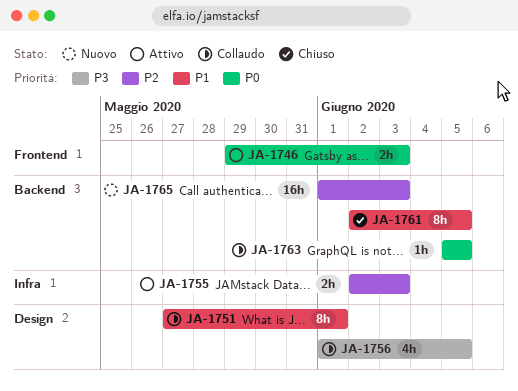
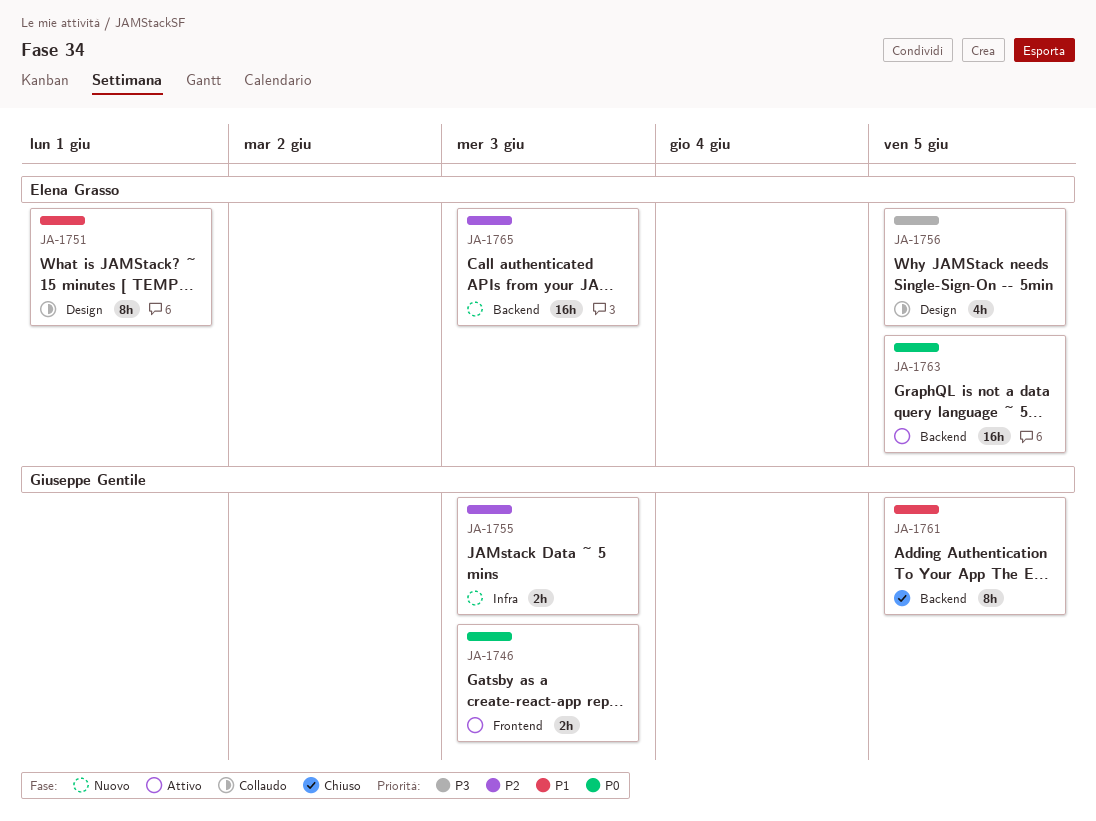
JA-1755, status: Attivo -> Nuovo
JA-1763, status: Collaudo -> Attivo
JA-1763, estimate: 1h -> 16h

